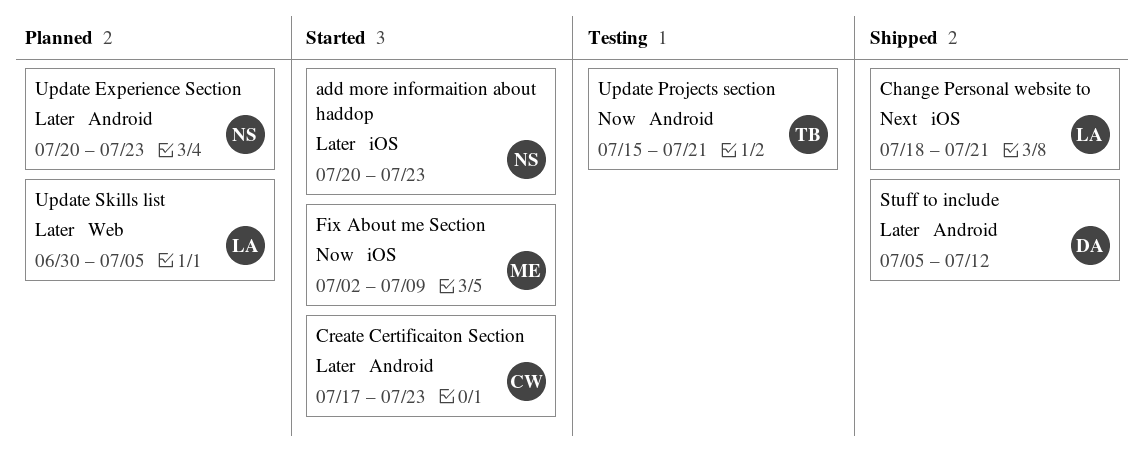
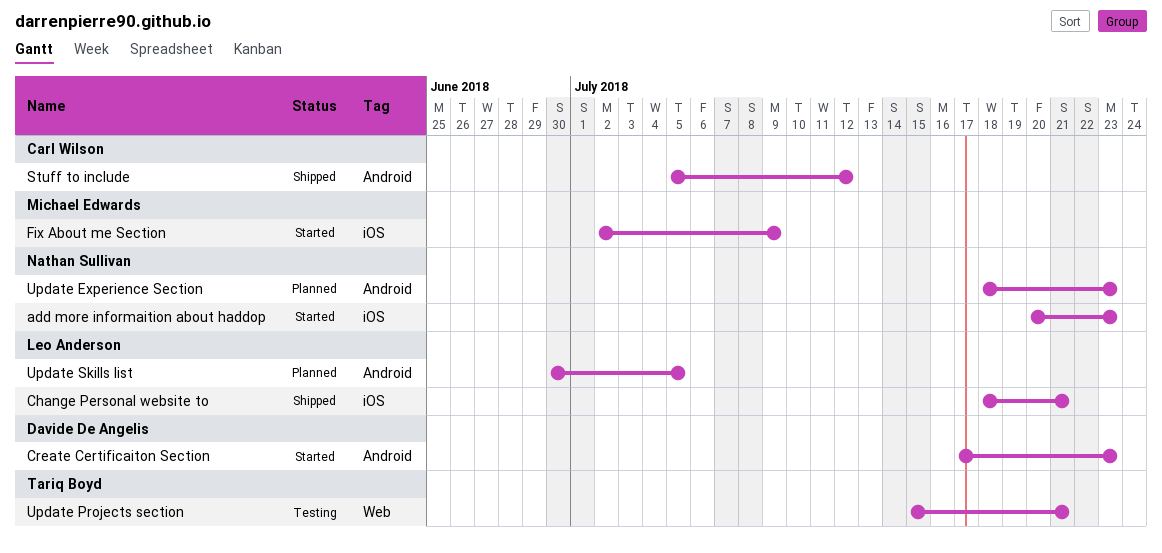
Create Certificaiton Section, owner: Carl Wilson -> Davide De Angelis
Stuff to include, owner: Davide De Angelis -> Carl Wilson
Update Experience Section, start: Jul 20 -> Jul 18
Update Projects section, label: Android -> Web
Update Skills list, label: Web -> Android

